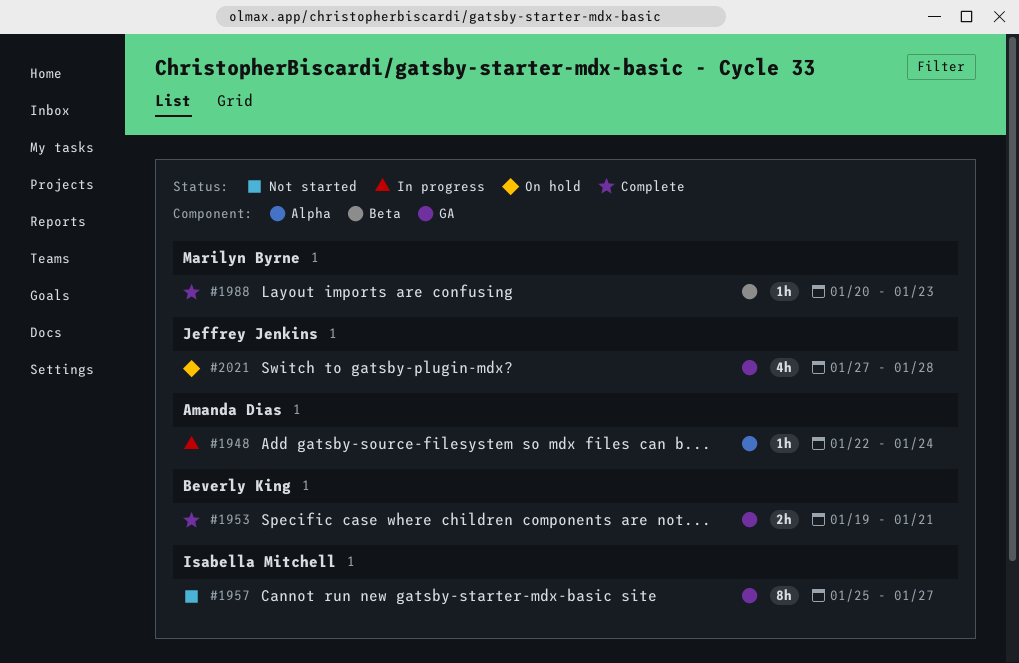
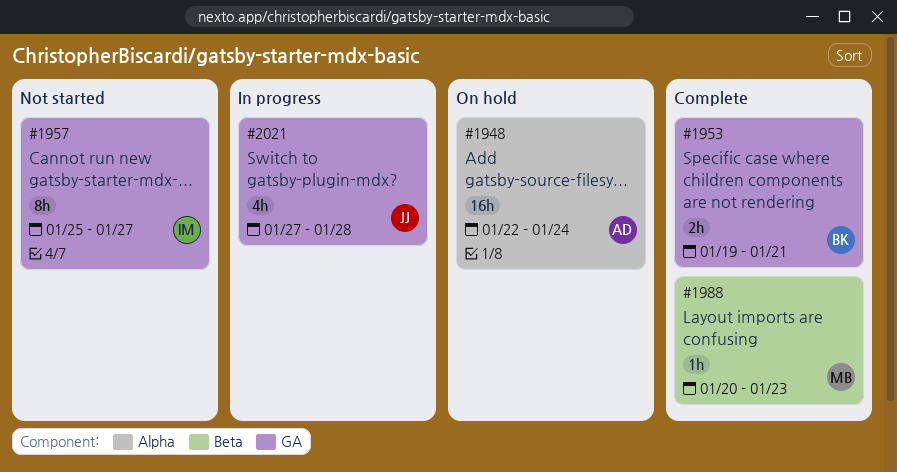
#1948, status: In progress -> On hold
#1948, estimate: 1h -> 16h
#2021, status: On hold -> In progress

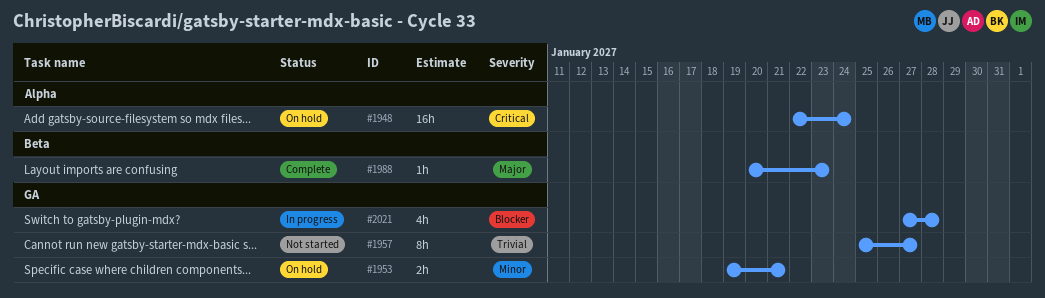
#1953, status: Complete -> On hold

